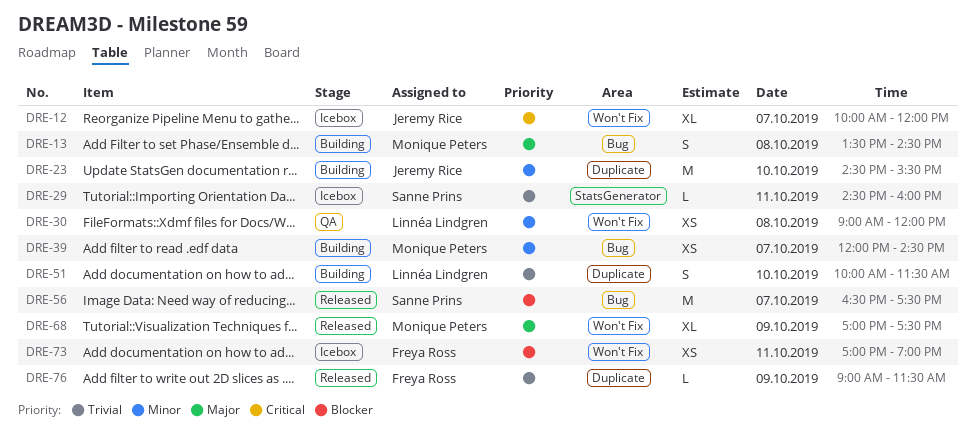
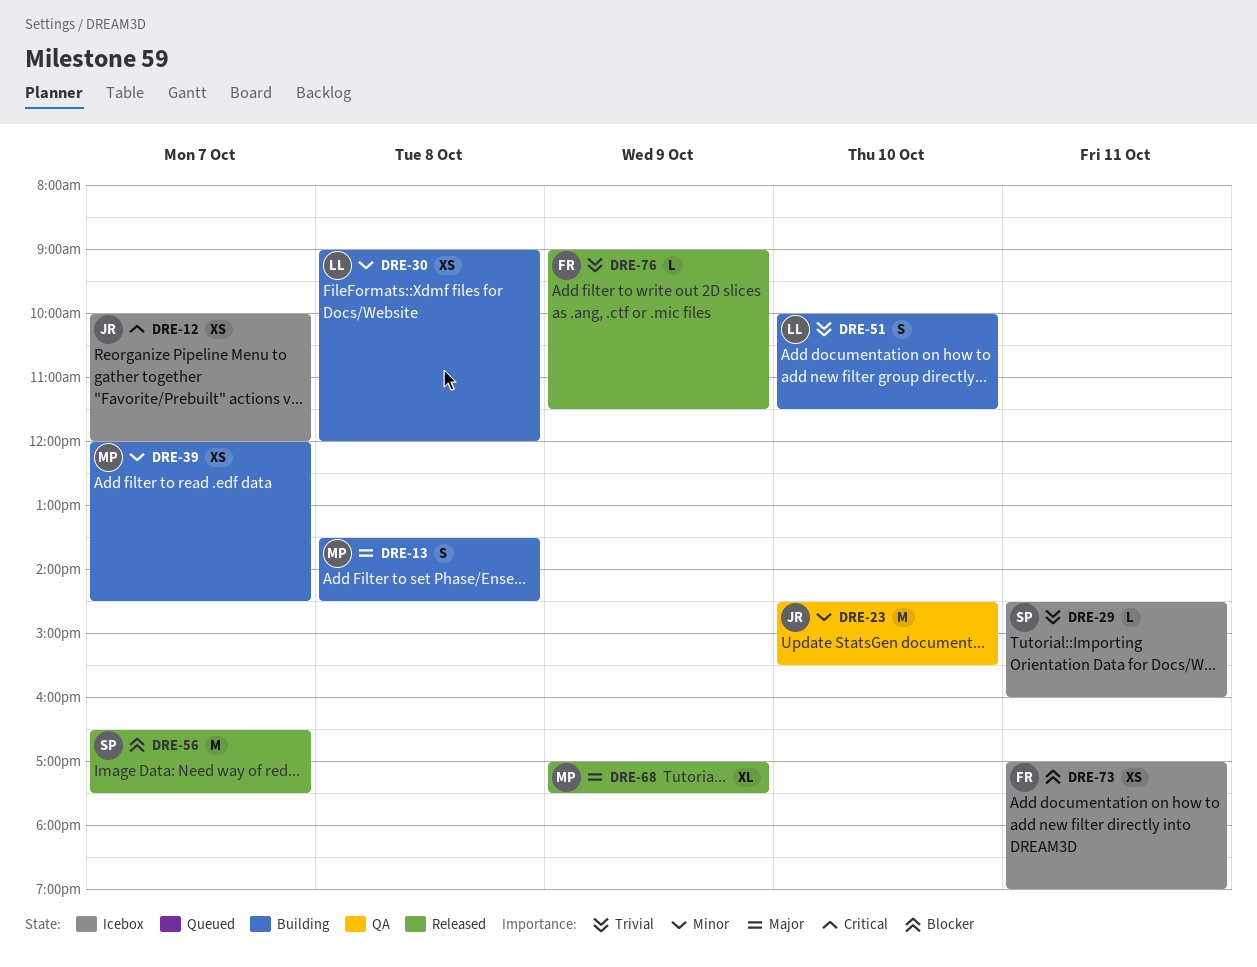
DRE-12, estimate: XL -> XS
DRE-23, status: Building -> QA
DRE-30, status: QA -> Building

